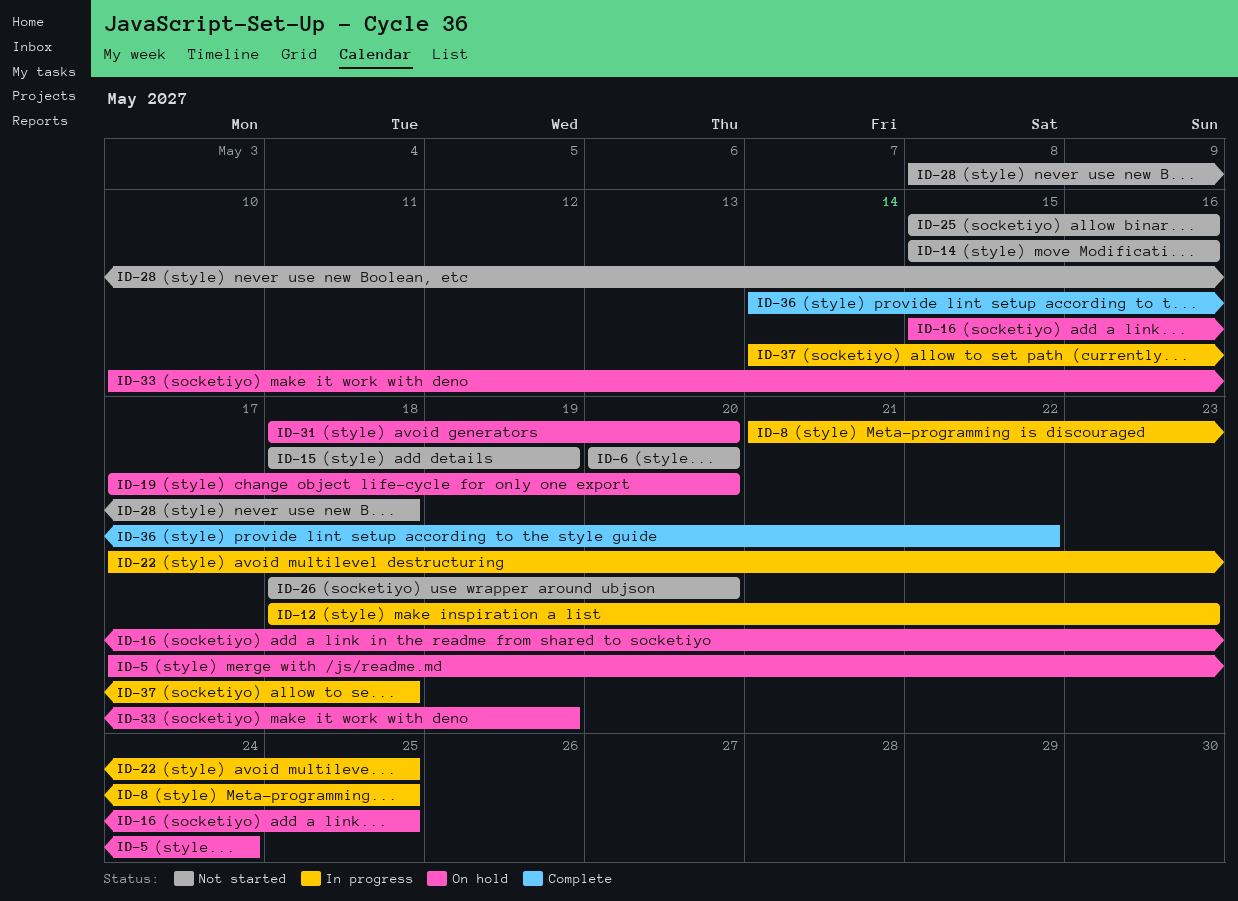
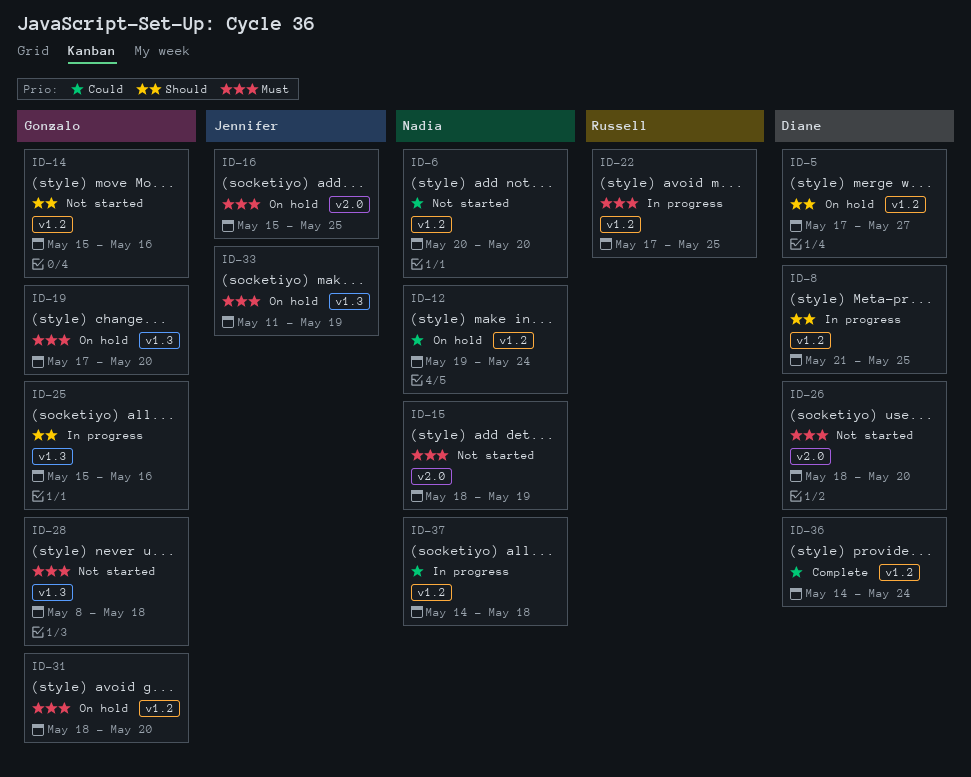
ID-5, due: May 24 -> May 27
ID-12, status: In progress -> On hold
ID-12, start: May 18 -> May 19
ID-12, due: May 23 -> May 24
ID-25, status: Not started -> In progress
ID-33, start: May 10 -> May 11
ID-36, due: May 22 -> May 24

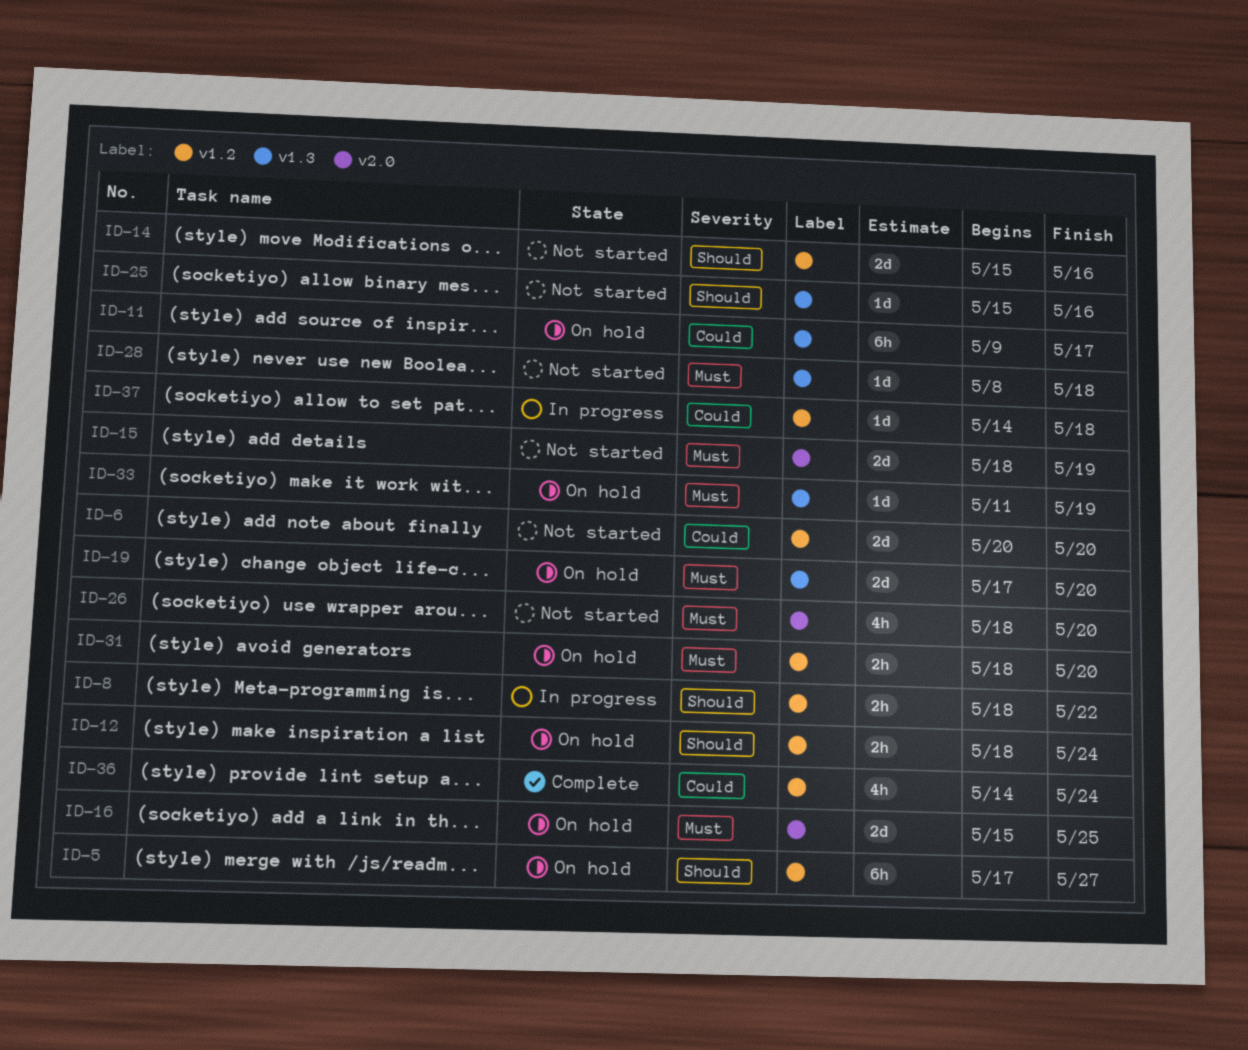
ID-8, start: May 21 -> May 18
ID-8, due: May 25 -> May 22
ID-11: none -> present
ID-12, priority: Could -> Should
ID-12, start: May 19 -> May 18
ID-22: present -> none
ID-25, status: In progress -> Not started

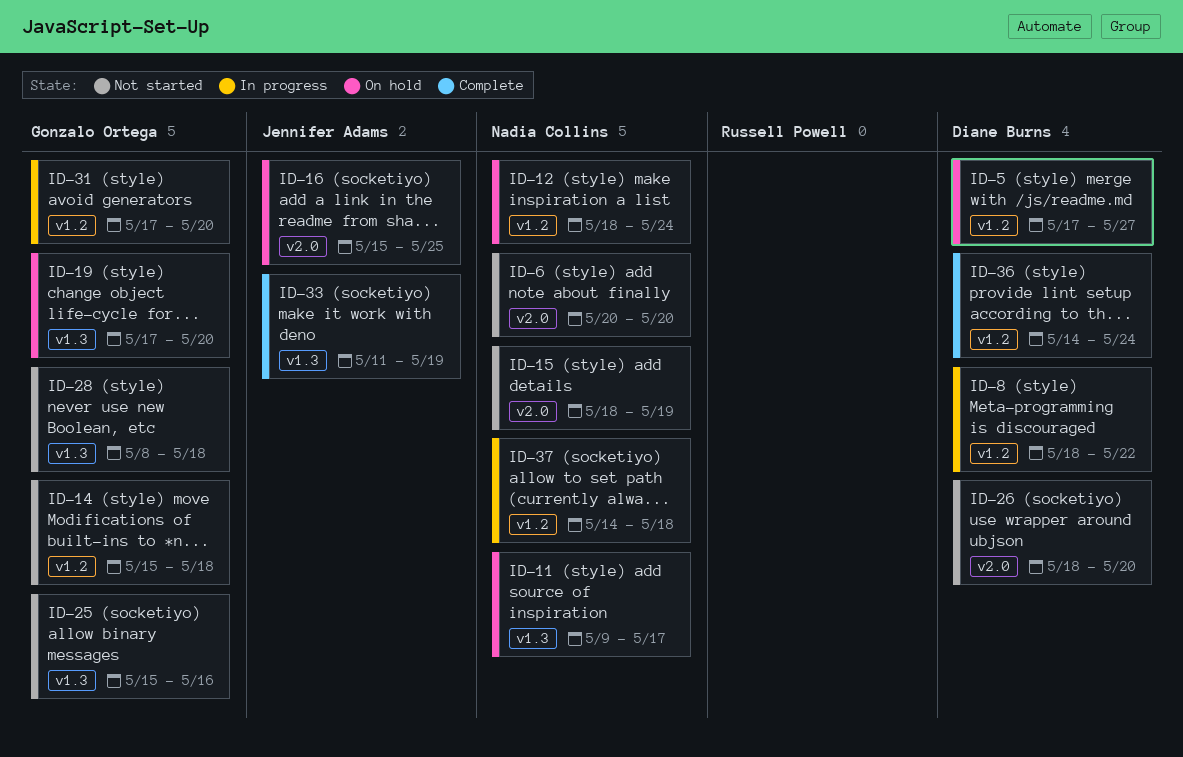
ID-6, label: v1.2 -> v2.0
ID-14, due: May 16 -> May 18
ID-31, status: On hold -> In progress
ID-31, start: May 18 -> May 17
ID-33, status: On hold -> Complete

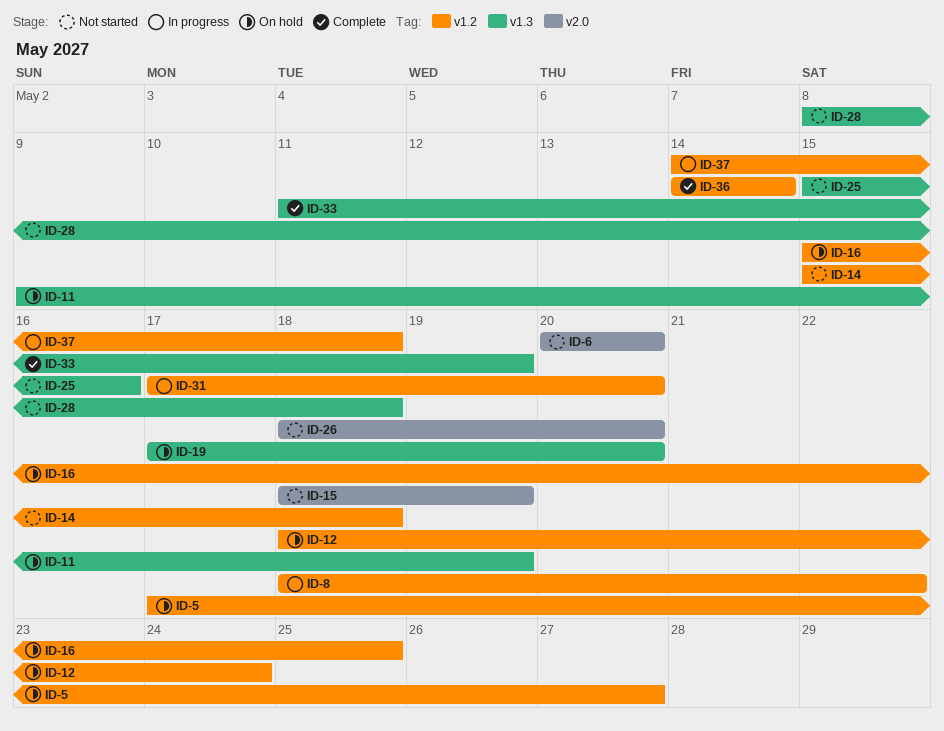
ID-11, due: May 17 -> May 19
ID-16, label: v2.0 -> v1.2
ID-36, due: May 24 -> May 14

